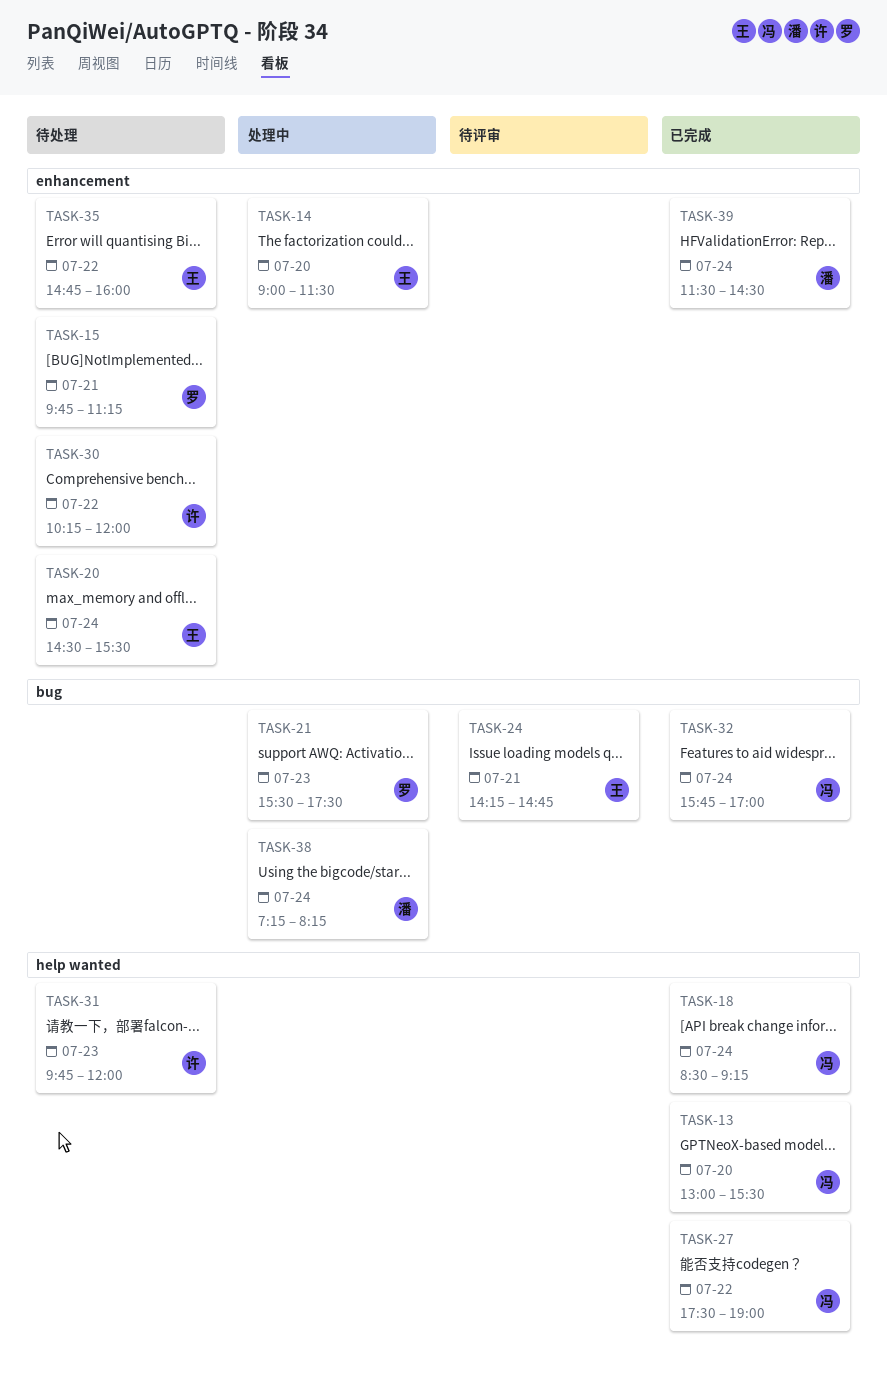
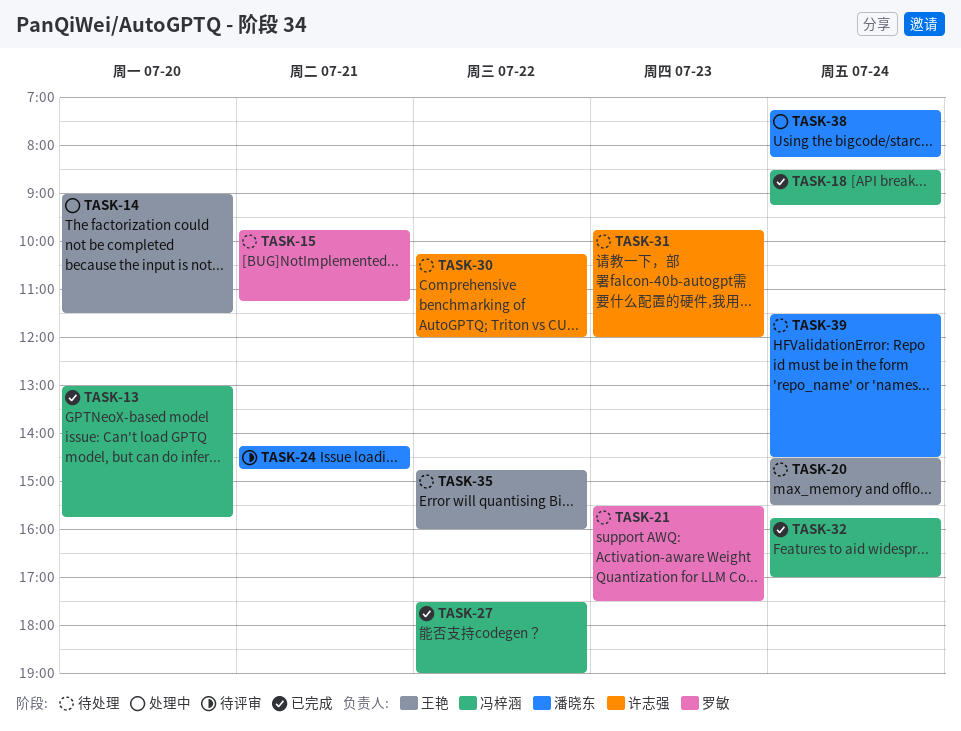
TASK-13, ends: 15:30 -> 15:45
TASK-21, status: 处理中 -> 待处理
TASK-24, owner: 王艳 -> 潘晓东
TASK-39, status: 已完成 -> 待处理

